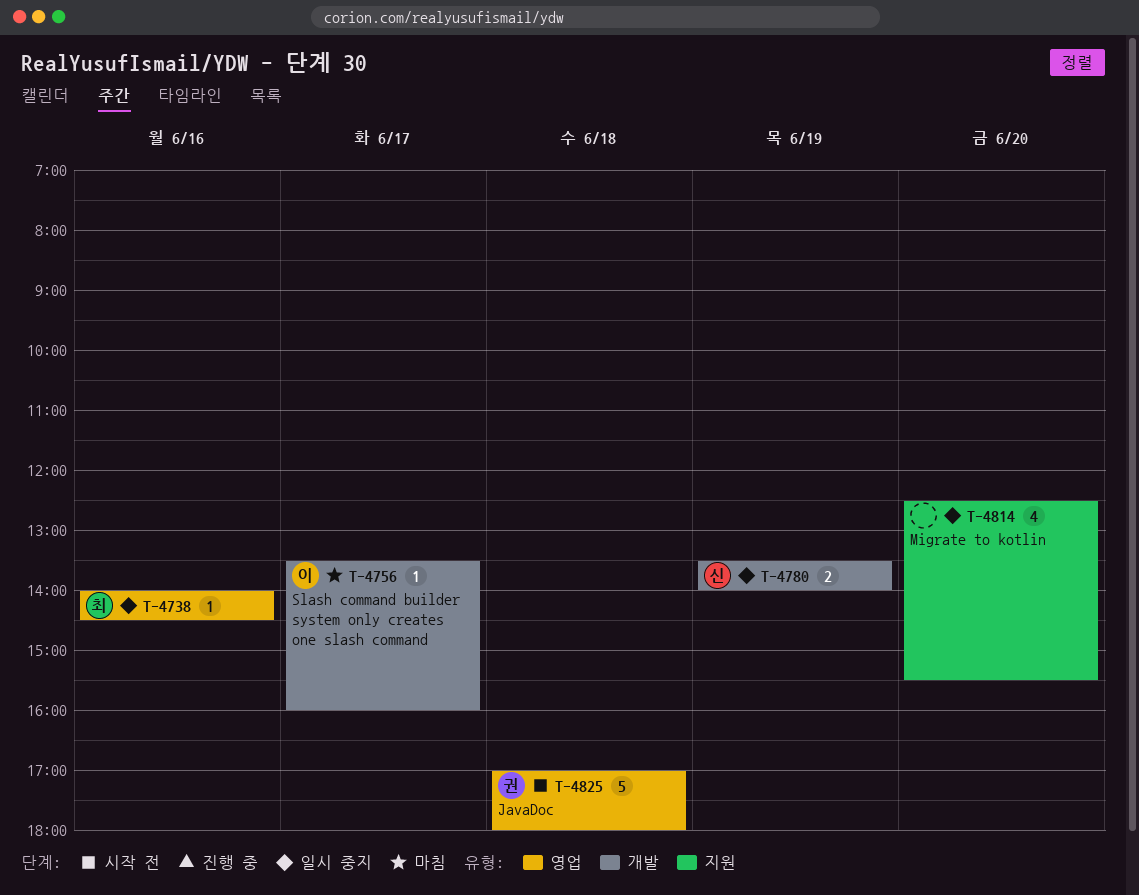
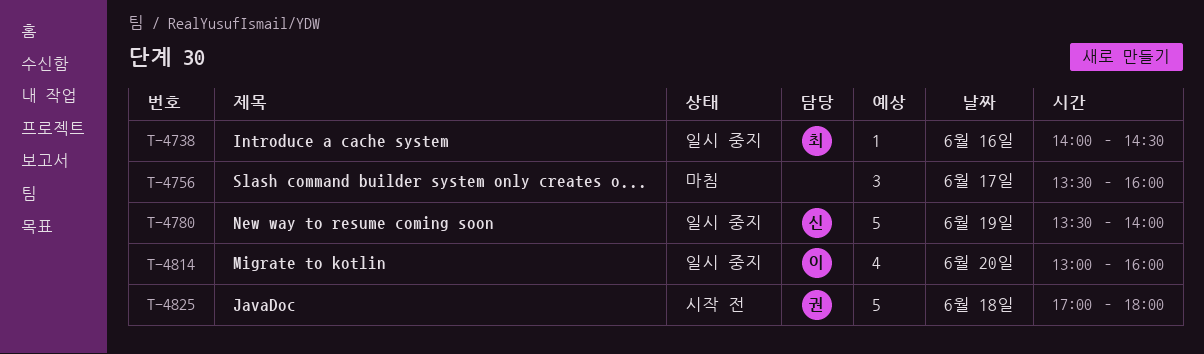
T-4756, owner: 이 -> none
T-4756, estimate: 1 -> 3
T-4780, estimate: 2 -> 5
T-4814, owner: none -> 이
T-4814, begins: 12:30 -> 13:00
T-4814, ends: 15:30 -> 16:00

